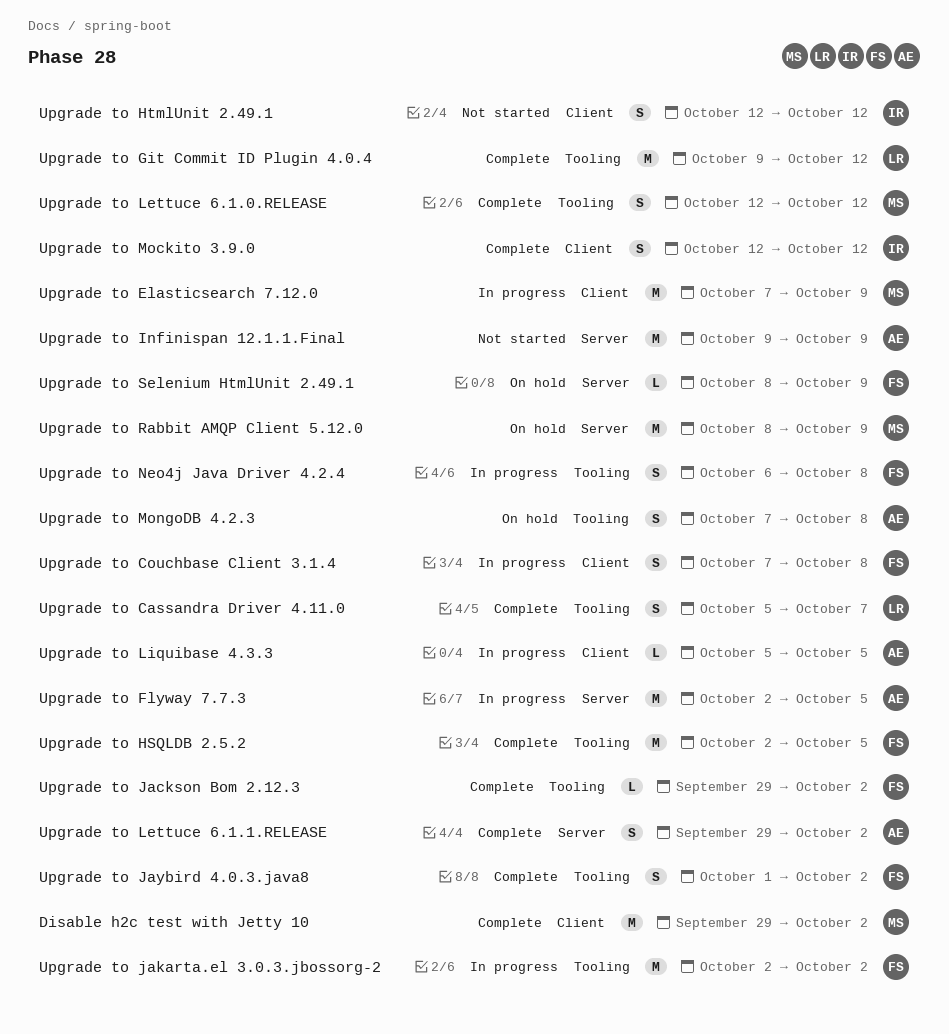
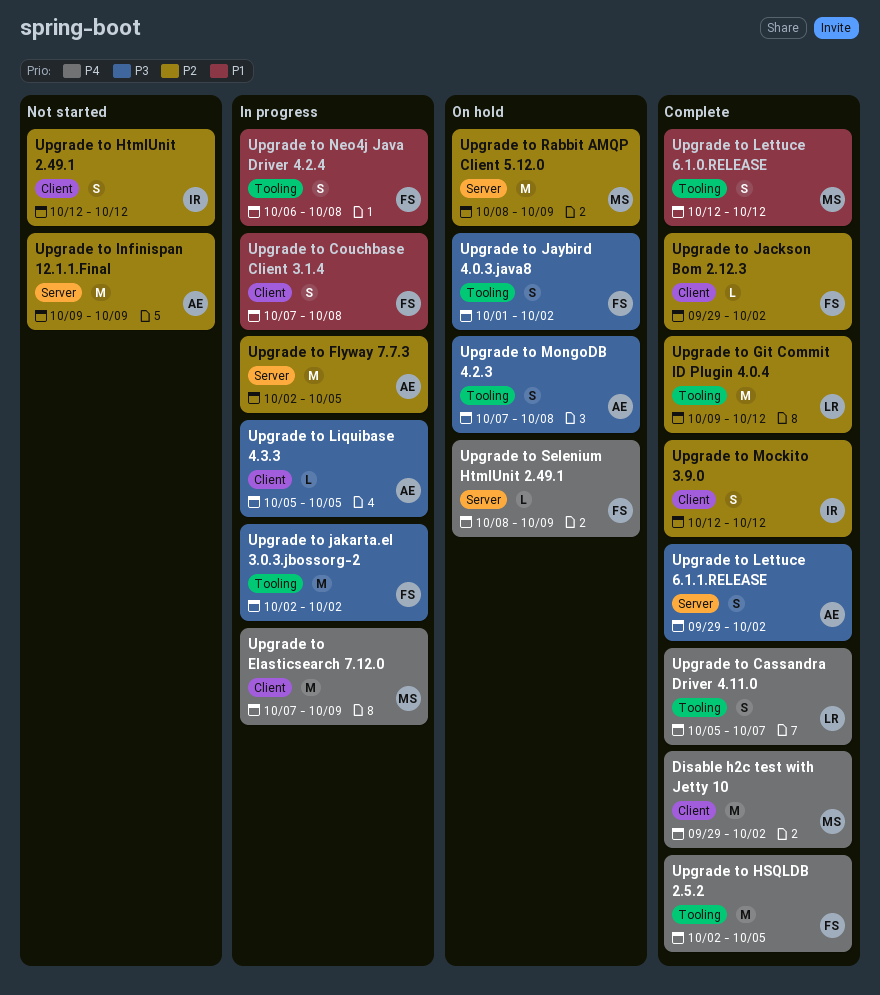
Upgrade to Jackson Bom 2.12.3, label: Tooling -> Client
Upgrade to Jaybird 4.0.3.java8, status: Complete -> On hold

